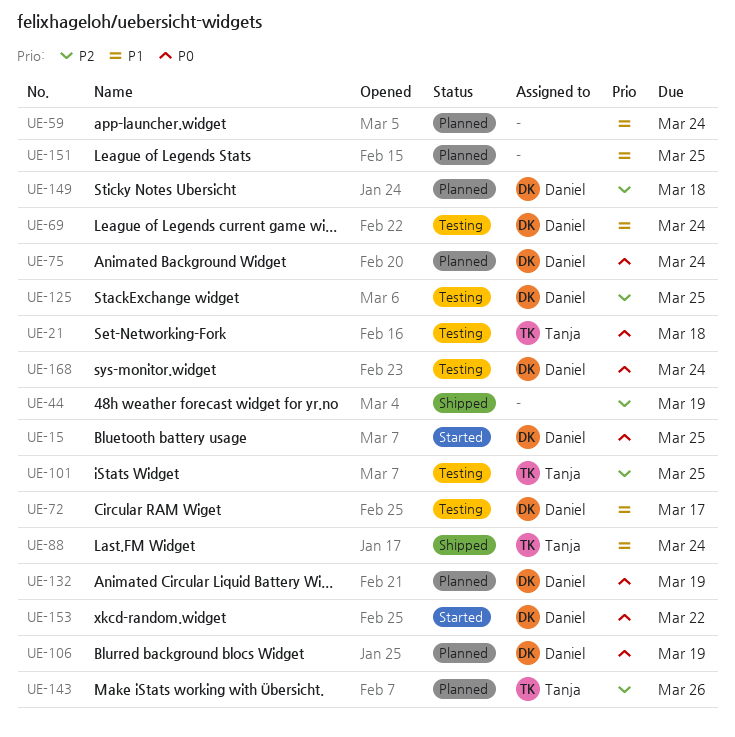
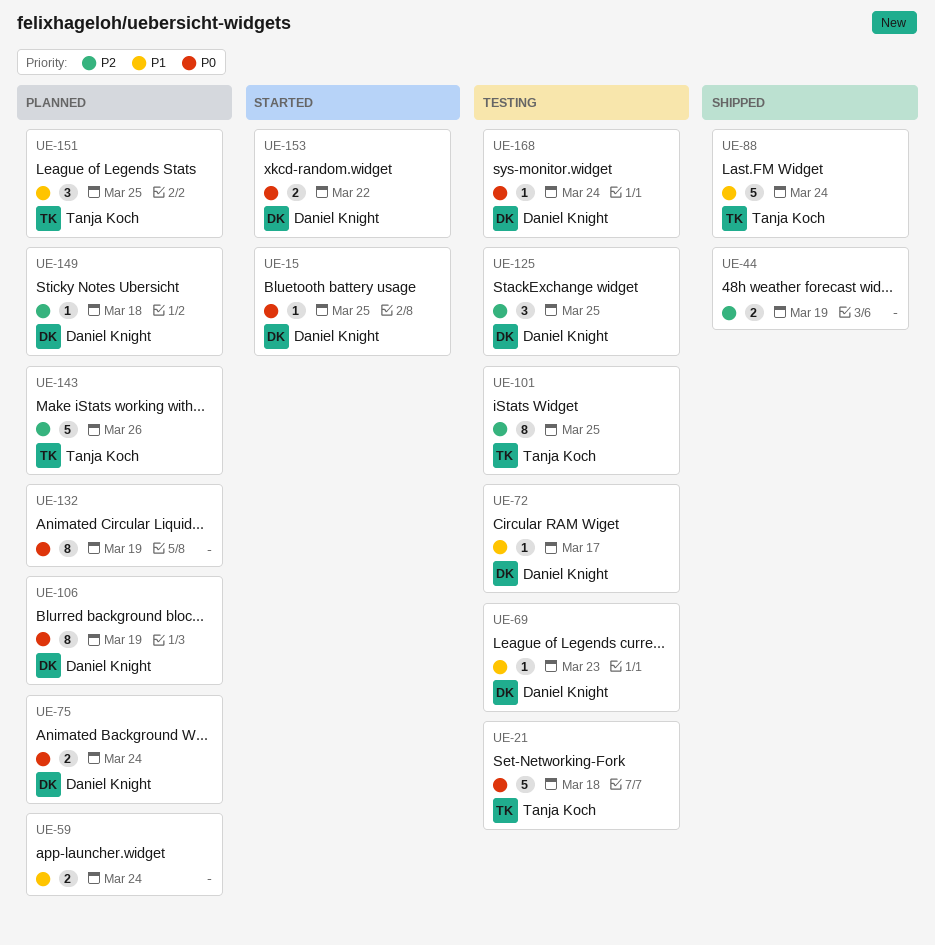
UE-69, due: Mar 24 -> Mar 23
UE-132, owner: Daniel Knight -> none
UE-151, owner: none -> Tanja Koch

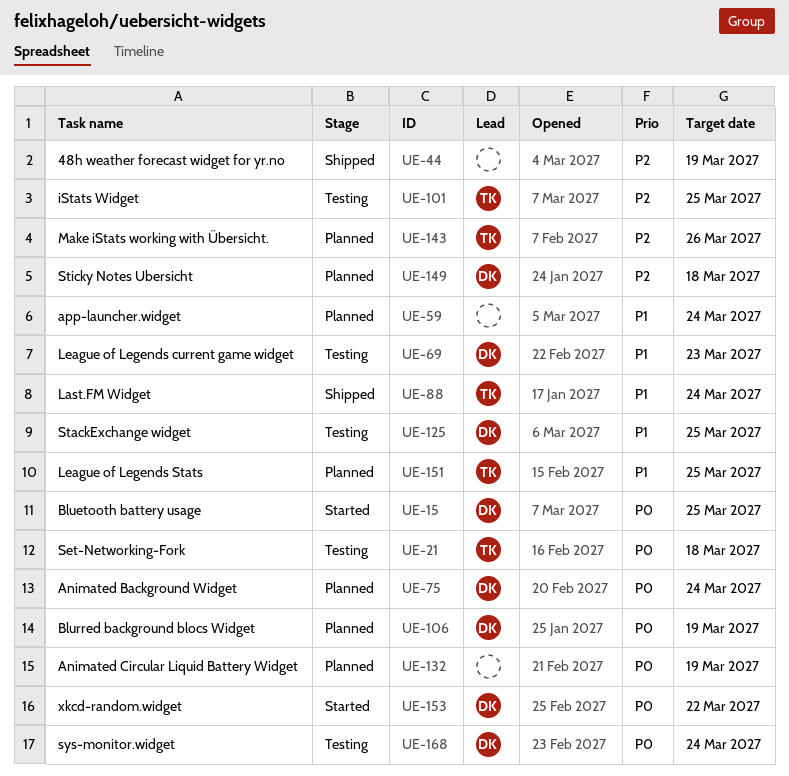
UE-72: present -> none
UE-125, priority: P2 -> P1

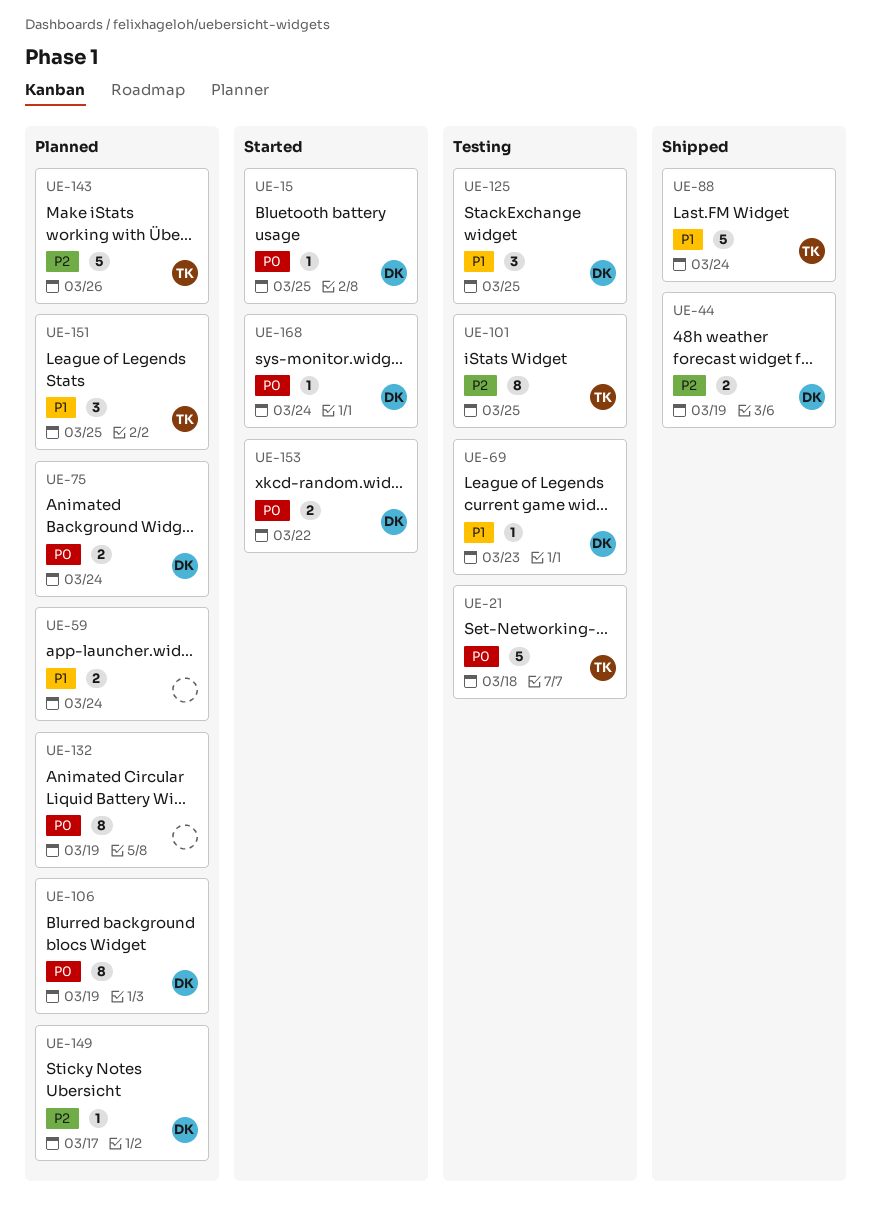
UE-44, owner: none -> DK
UE-149, due: Mar 18 -> Mar 17
UE-168, status: Testing -> Started

